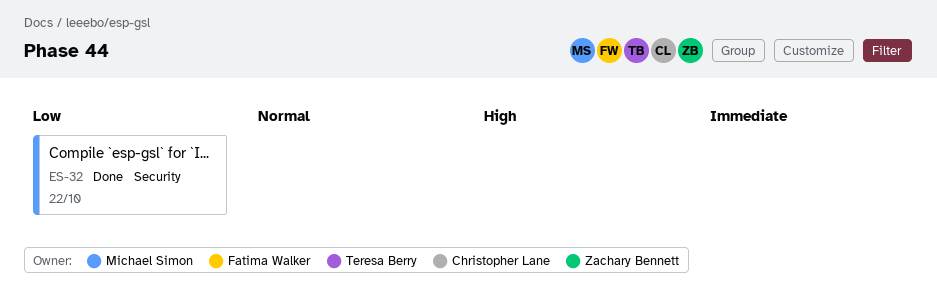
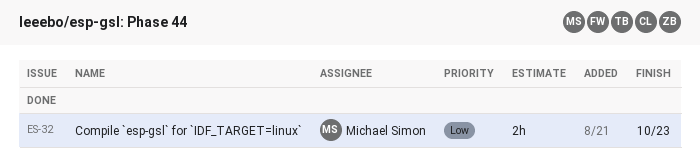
ES-32, due: Oct 22 -> Oct 23

